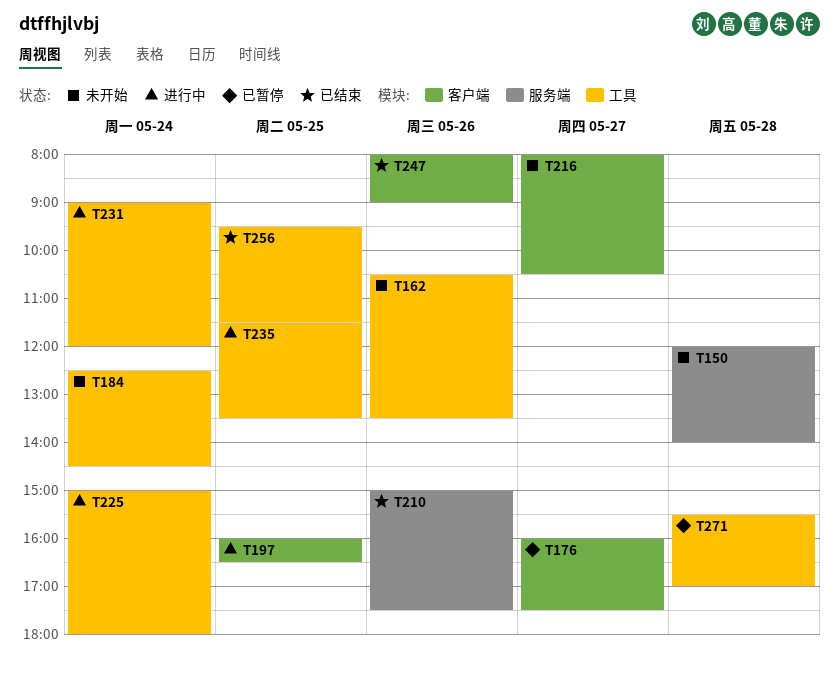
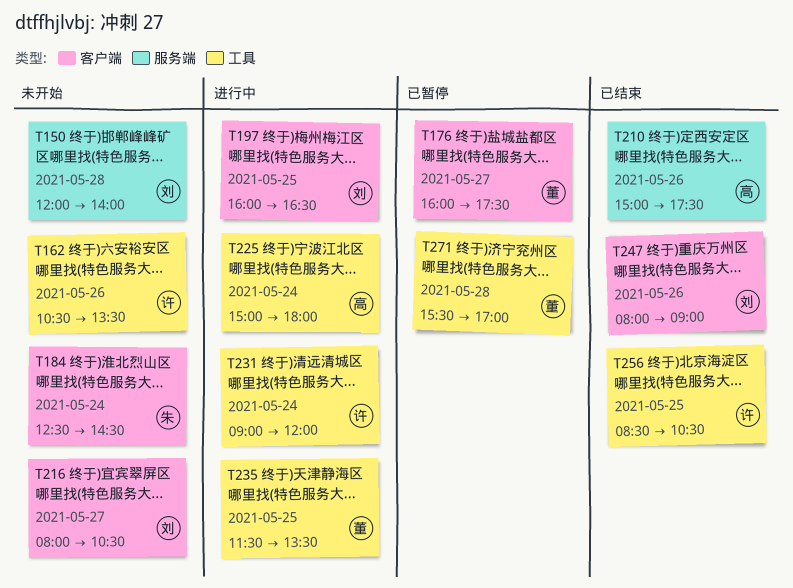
T184, label: 工具 -> 客户端
T256, begins: 09:30 -> 08:30
T256, ends: 11:30 -> 10:30

